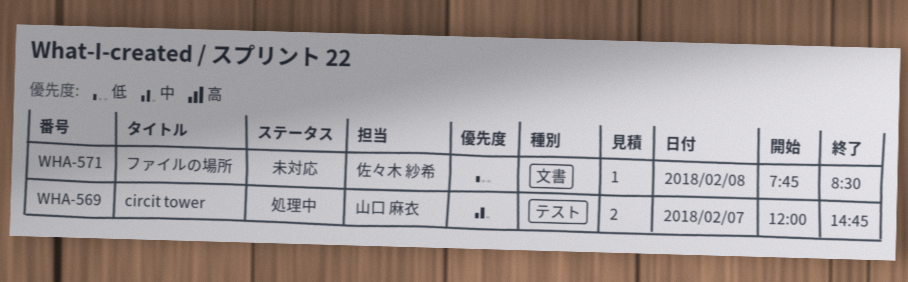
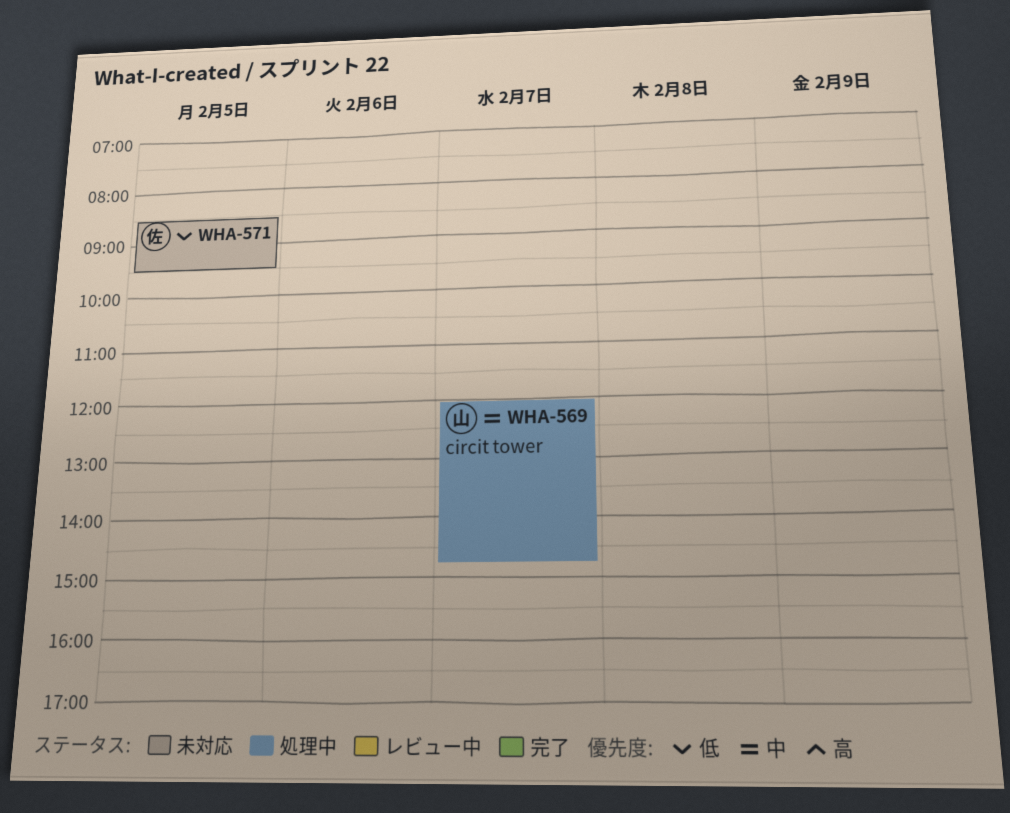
WHA-571, day: Feb 8 -> Feb 5
WHA-571, begins: 07:45 -> 08:30
WHA-571, ends: 08:30 -> 09:30

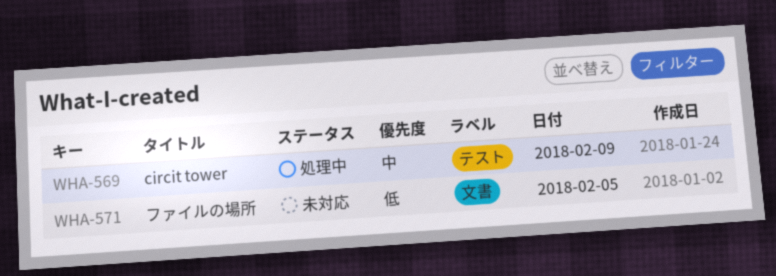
WHA-569, day: Feb 7 -> Feb 9

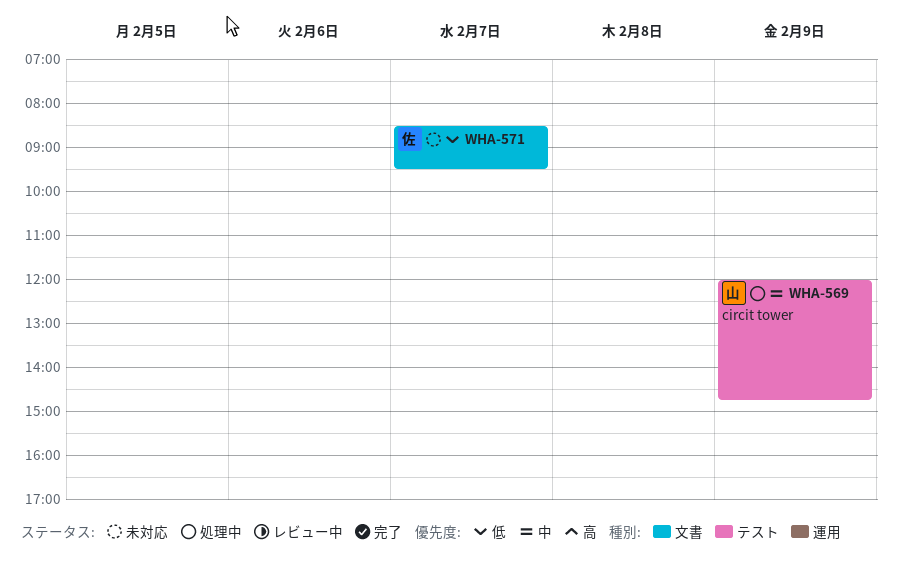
WHA-571, day: Feb 5 -> Feb 7

